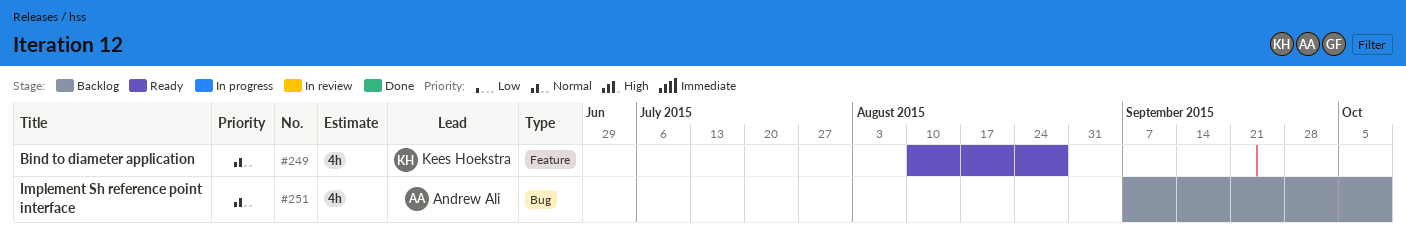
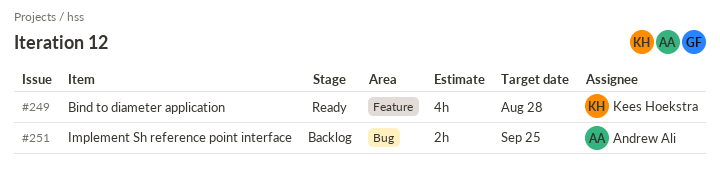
#251, estimate: 4h -> 2h
#251, due: Oct 9 -> Sep 25

